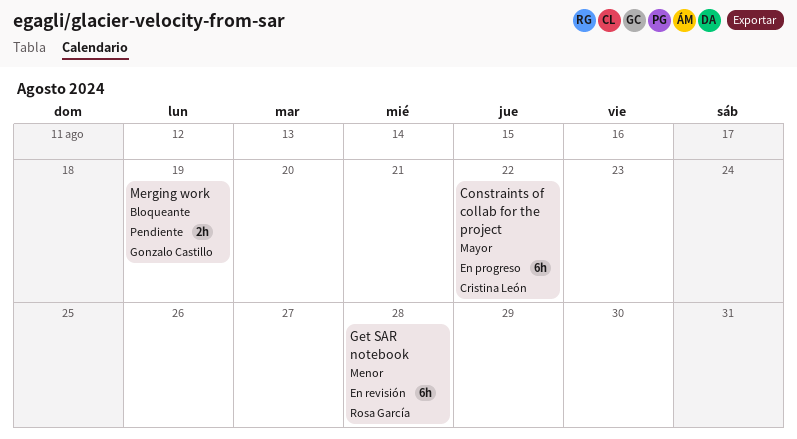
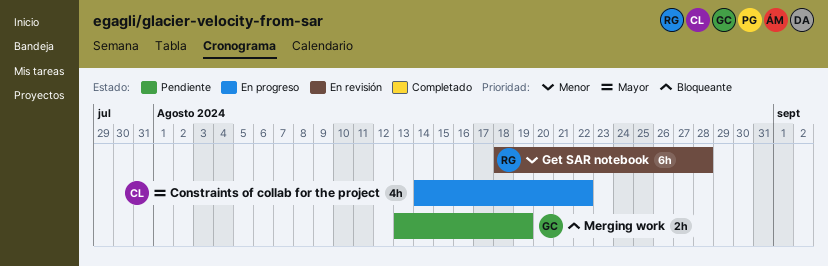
Constraints of collab for the project, estimate: 6h -> 4h

